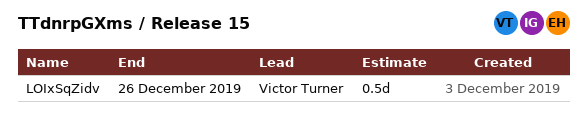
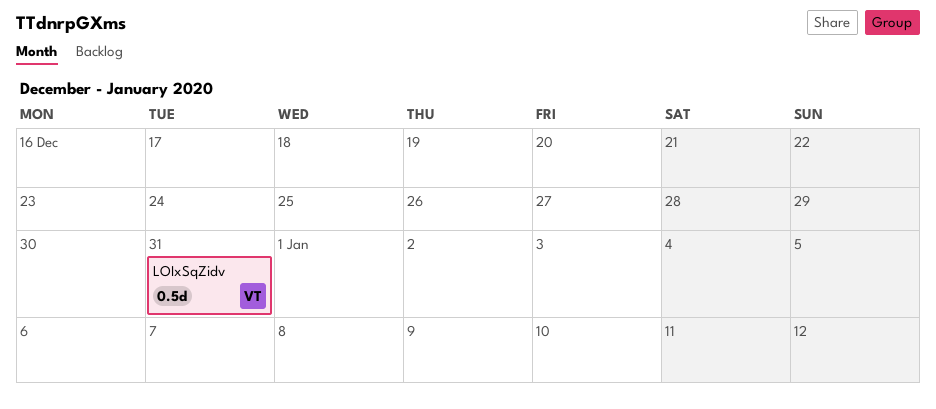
LOIxSqZidv, due: Dec 26 -> Dec 31

